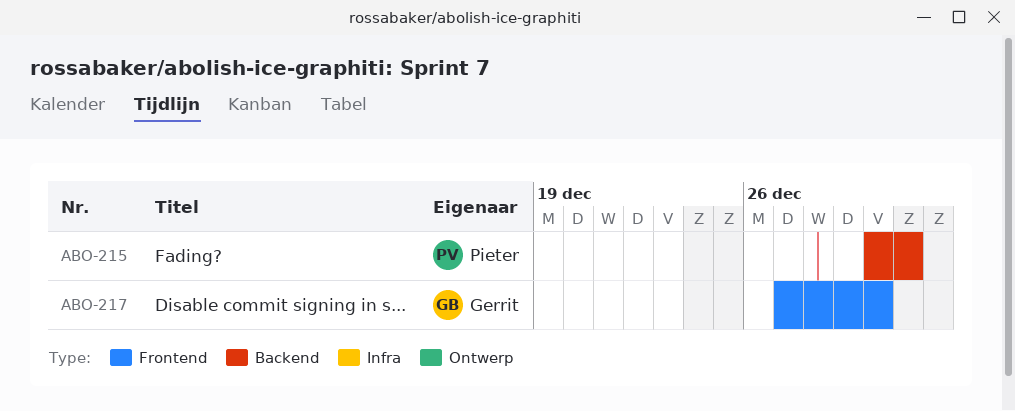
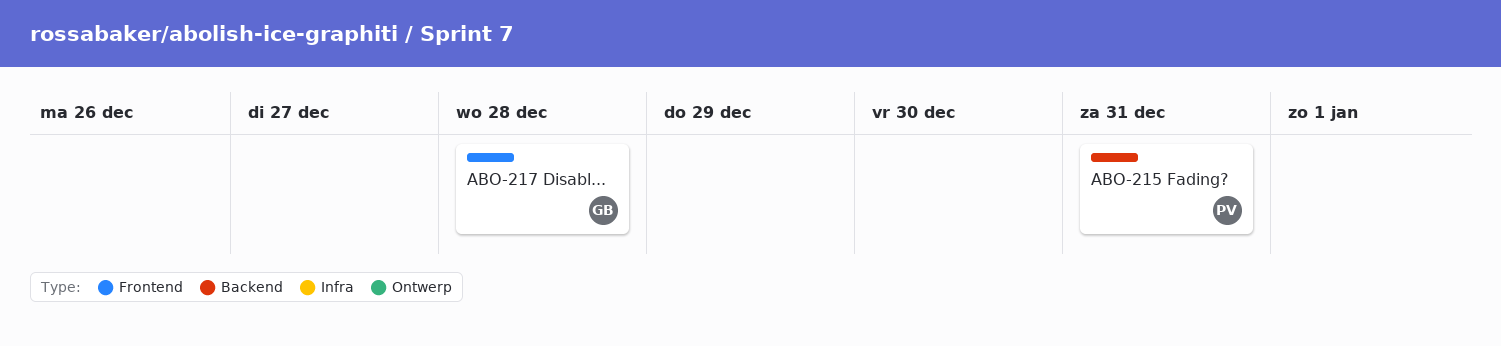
ABO-217, due: Dec 30 -> Dec 28

